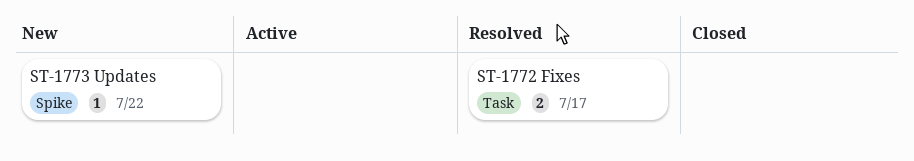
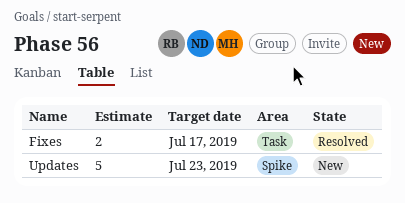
Updates, estimate: 1 -> 5
Updates, due: Jul 22 -> Jul 23

